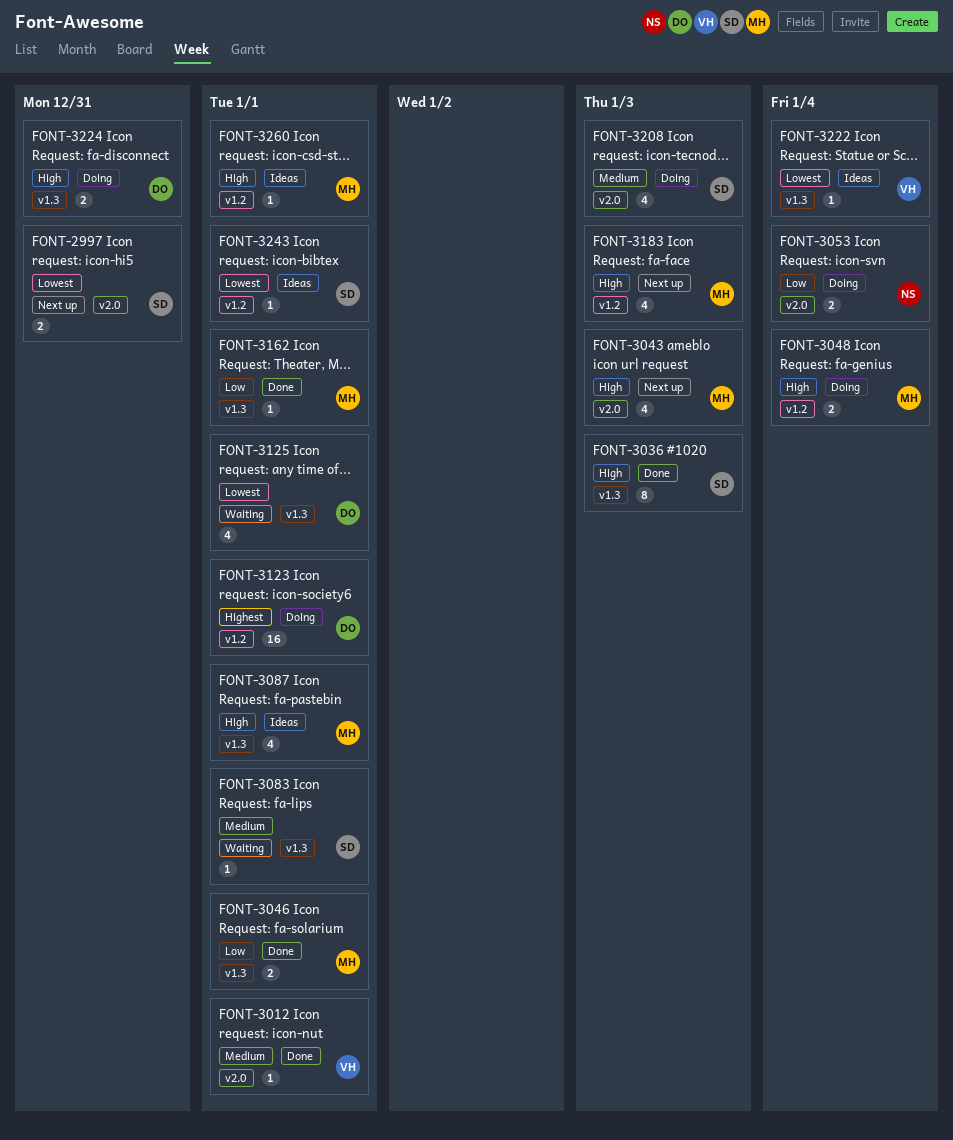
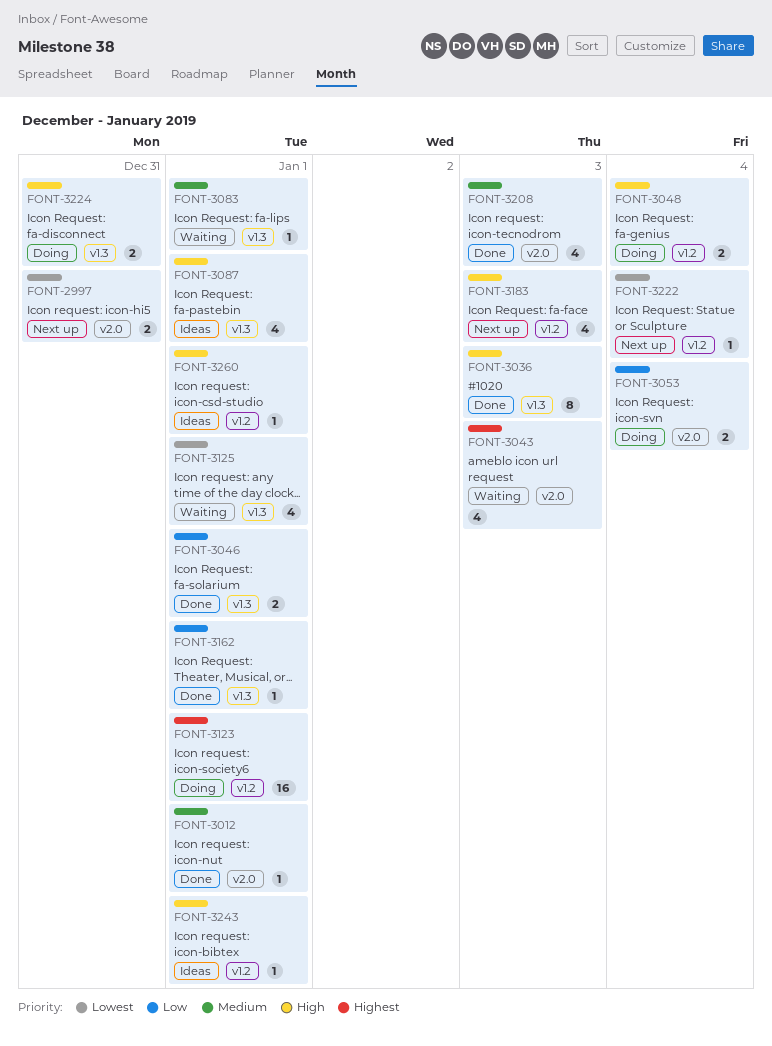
FONT-3043, status: Next up -> Waiting
FONT-3043, priority: High -> Highest
FONT-3208, status: Doing -> Done
FONT-3222, status: Ideas -> Next up
FONT-3222, label: v1.3 -> v1.2
FONT-3243, priority: Lowest -> High

